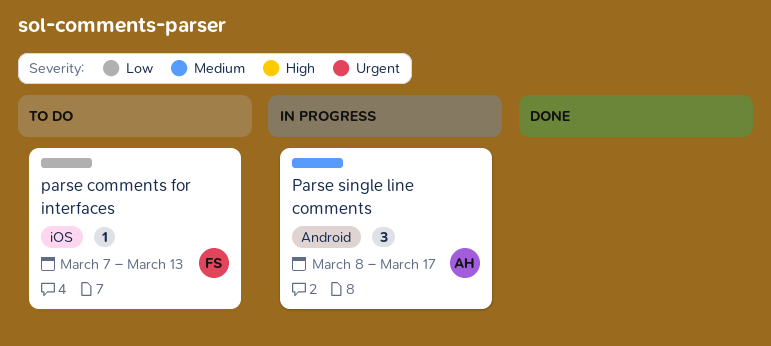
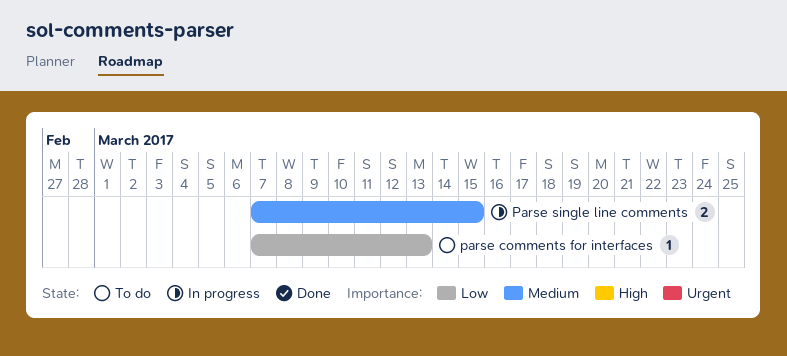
Parse single line comments, estimate: 3 -> 2
Parse single line comments, start: Mar 8 -> Mar 7
Parse single line comments, due: Mar 17 -> Mar 15

